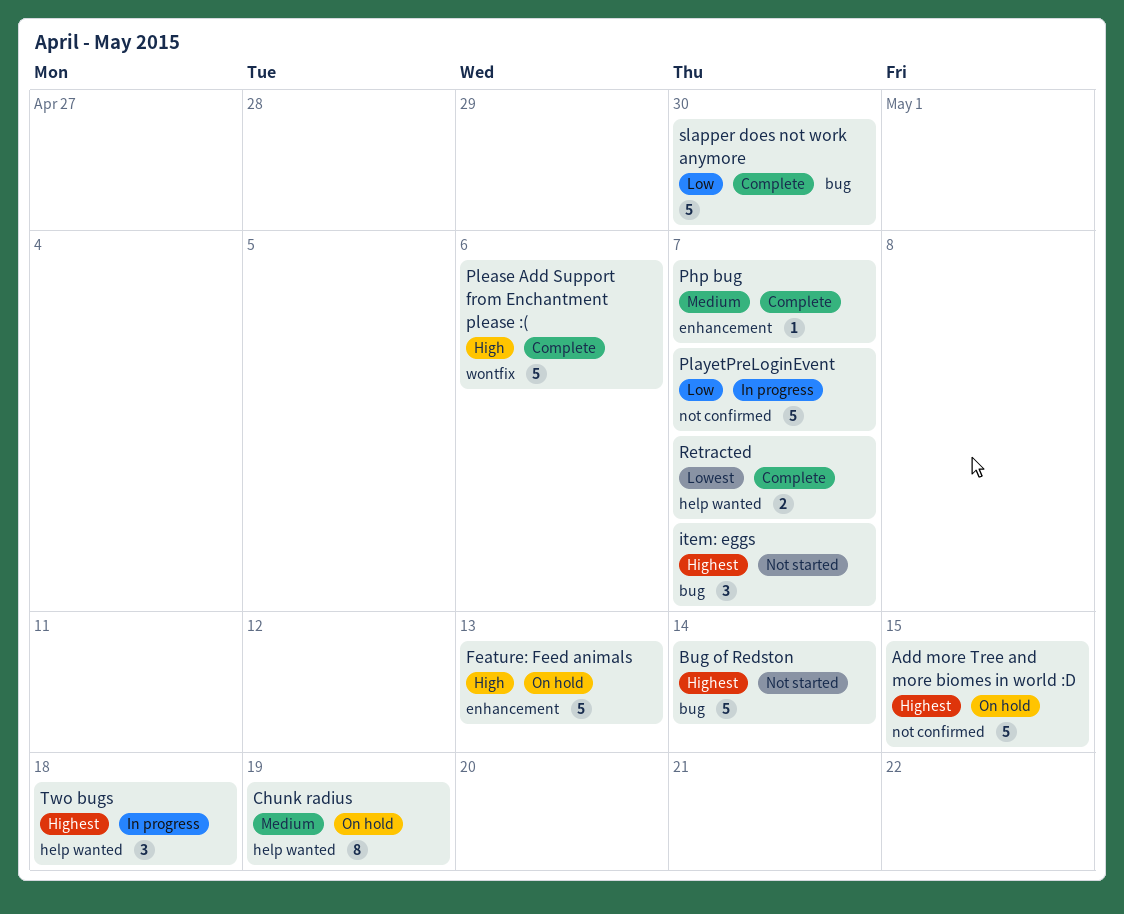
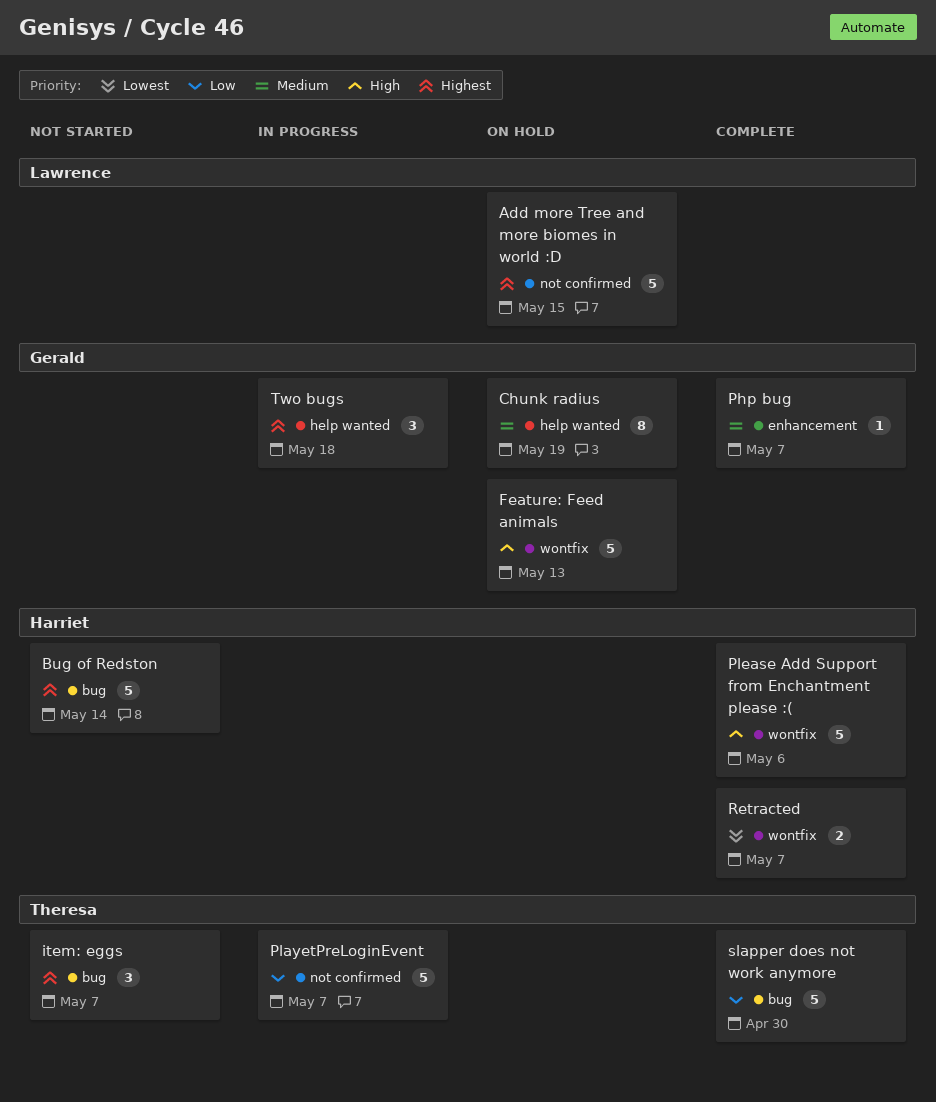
Feature: Feed animals, label: enhancement -> wontfix
Retracted, label: help wanted -> wontfix

